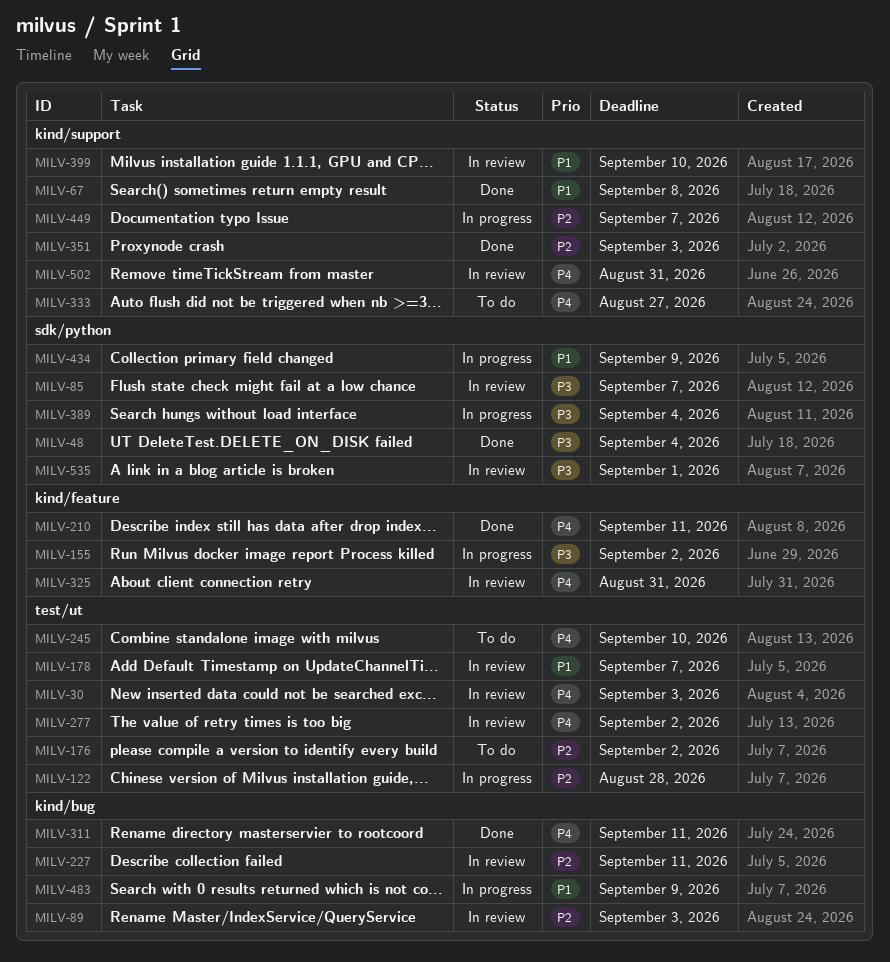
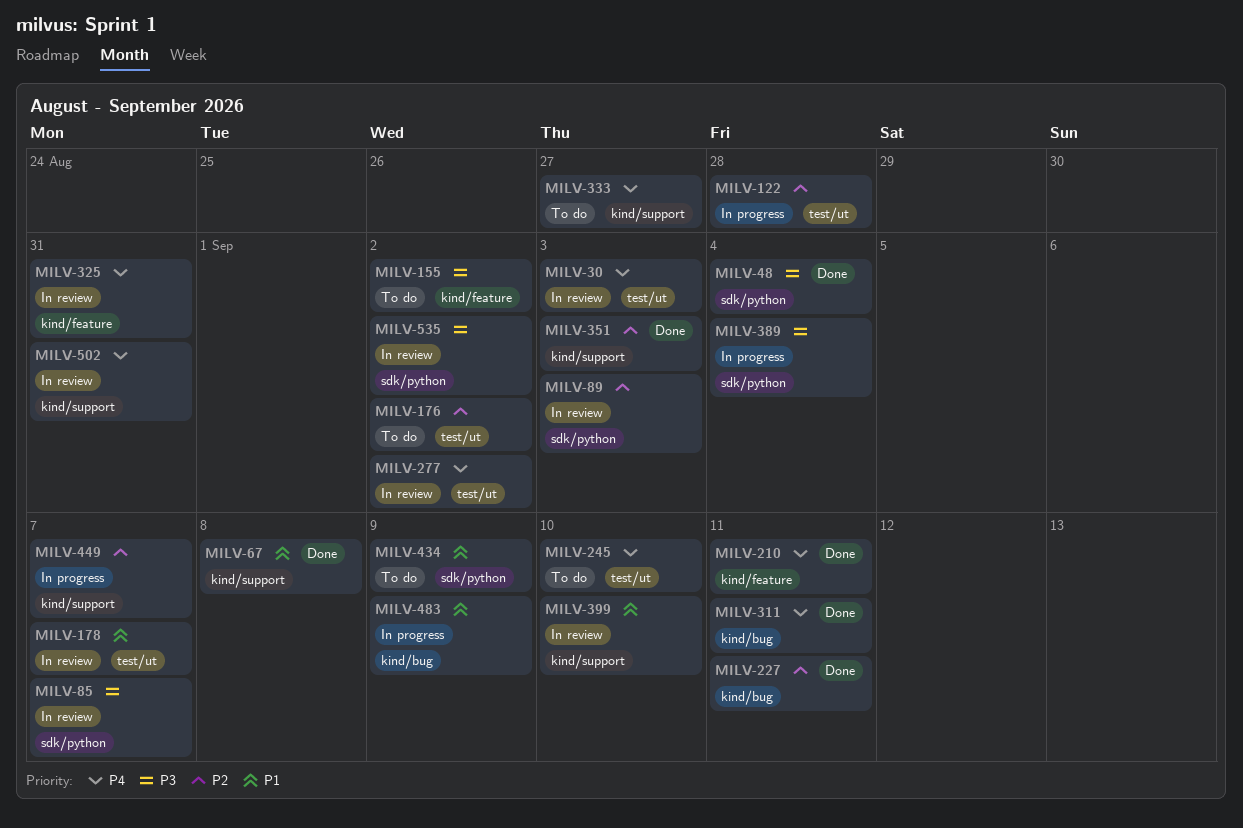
MILV-89, label: kind/bug -> sdk/python
MILV-155, status: In progress -> To do
MILV-227, status: In review -> Done
MILV-434, status: In progress -> To do
MILV-535, due: Sep 1 -> Sep 2

